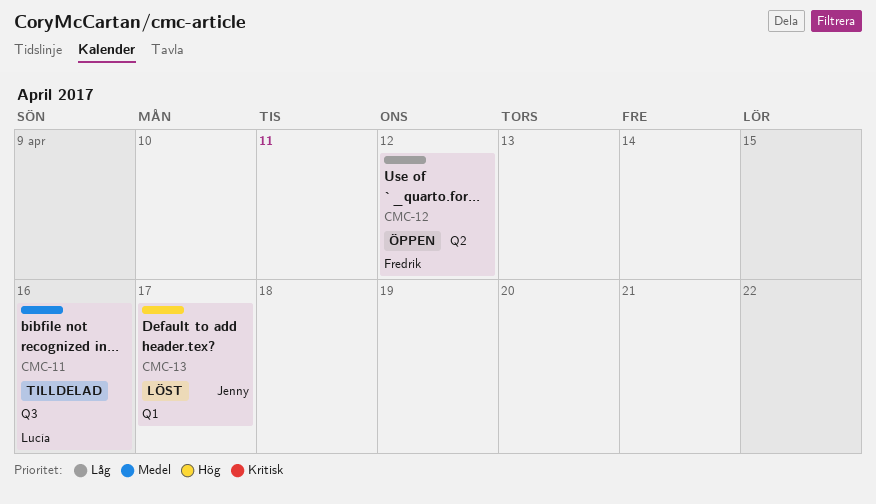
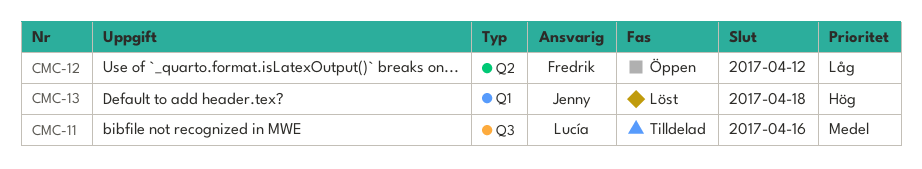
CMC-13, due: Apr 17 -> Apr 18

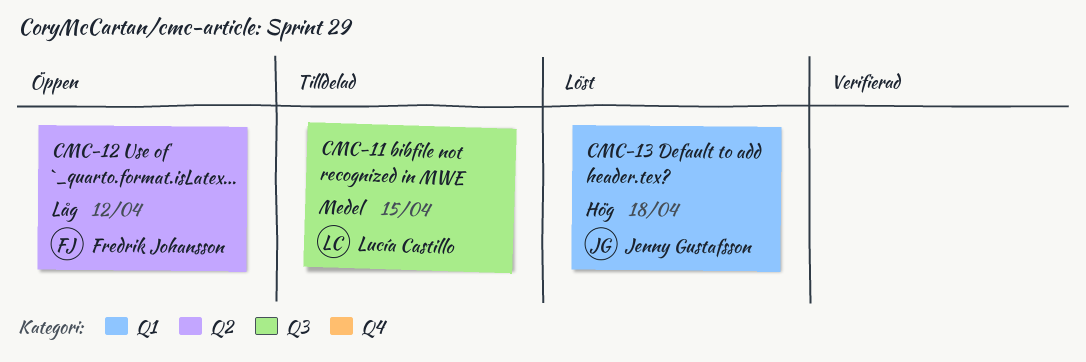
CMC-11, due: Apr 16 -> Apr 15

